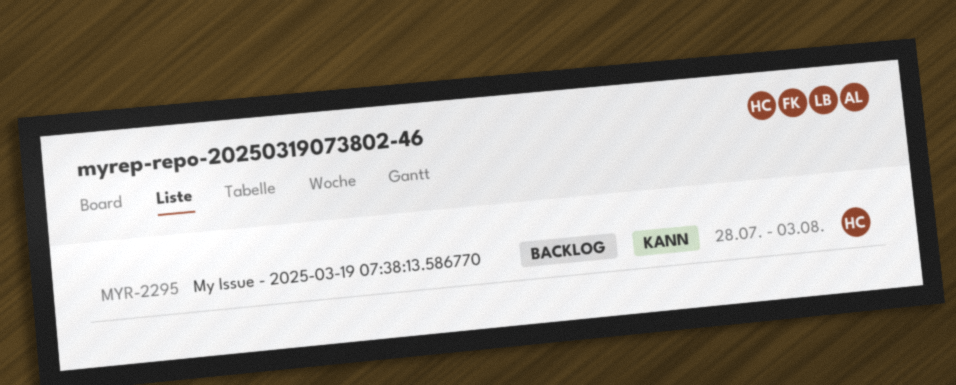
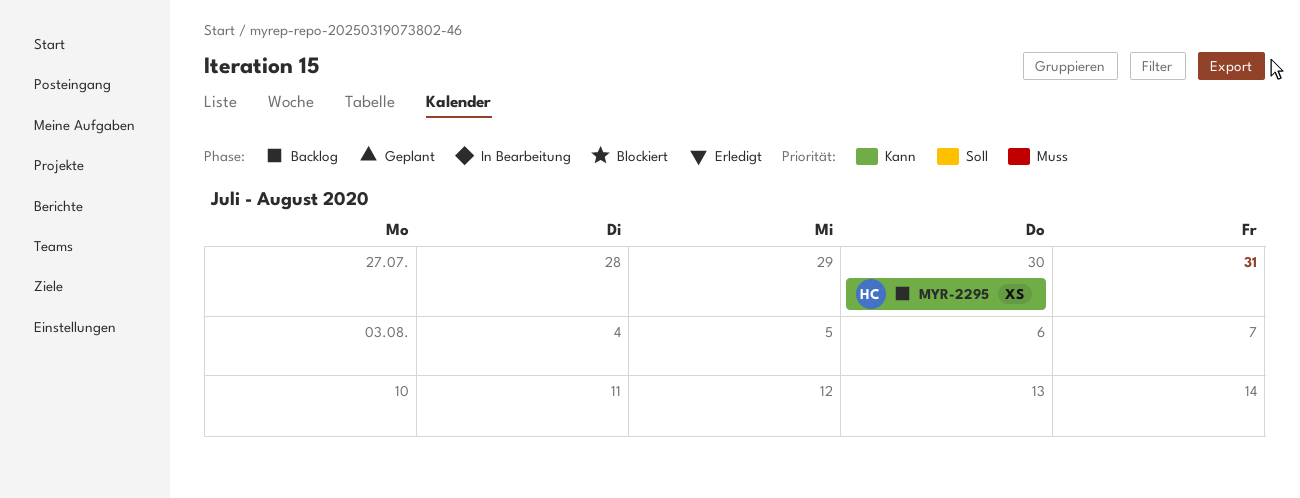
MYR-2295, start: Jul 28 -> Jul 30
MYR-2295, due: Aug 3 -> Jul 30

